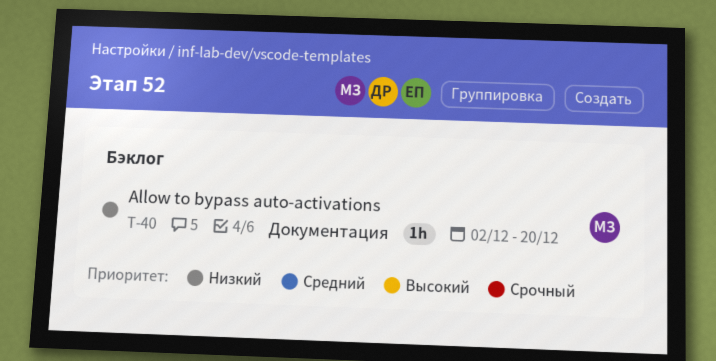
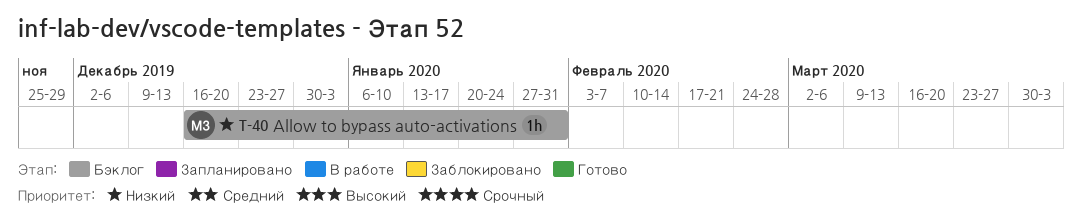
T-40, start: Dec 2 -> Dec 16
T-40, due: Dec 20 -> Jan 31

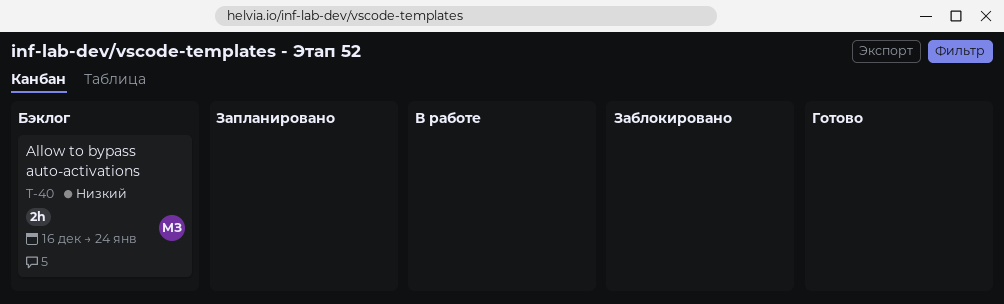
T-40, estimate: 1h -> 2h
T-40, due: Jan 31 -> Jan 24

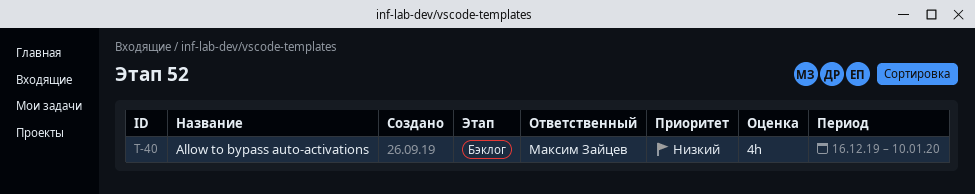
T-40, estimate: 2h -> 4h
T-40, due: Jan 24 -> Jan 10

